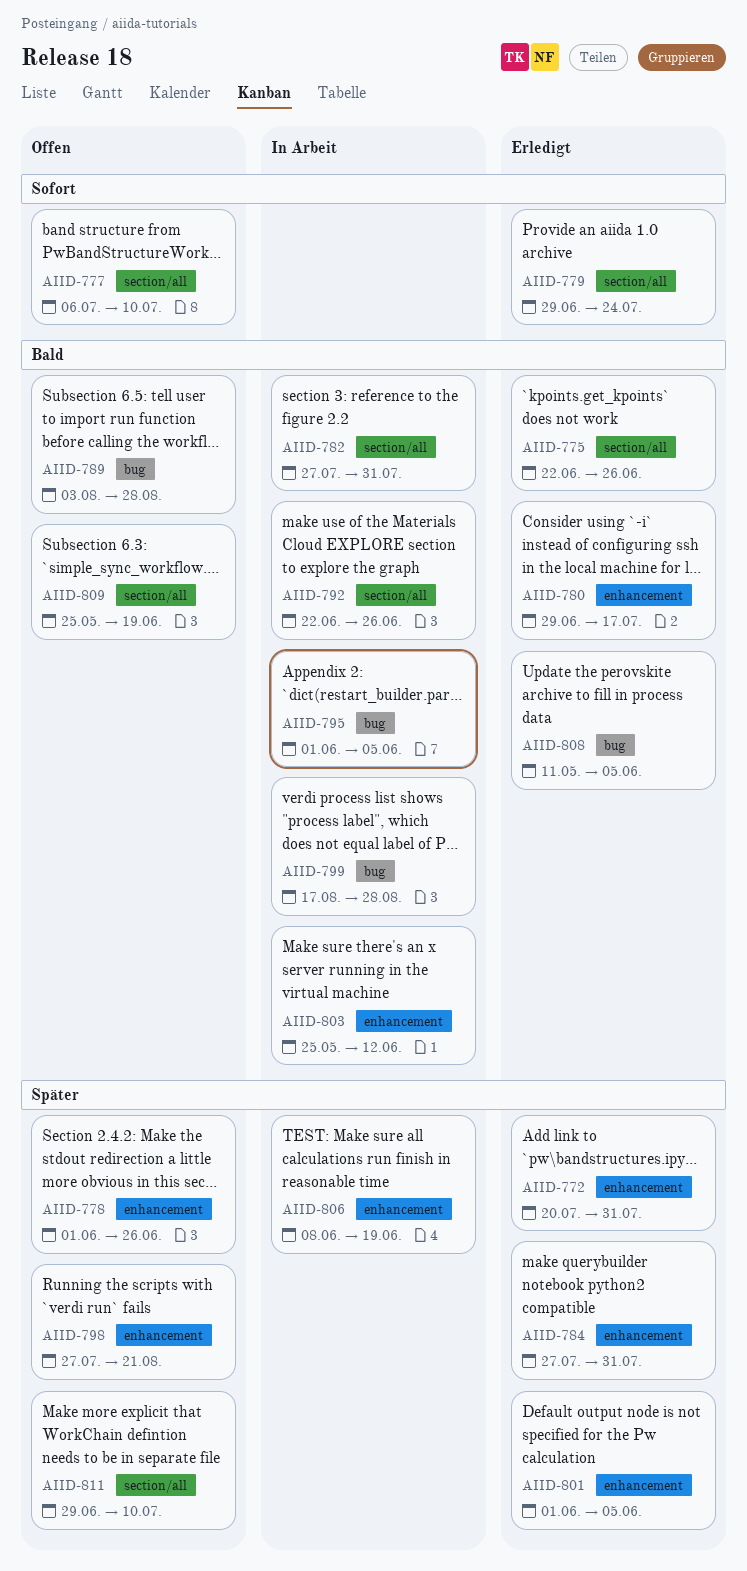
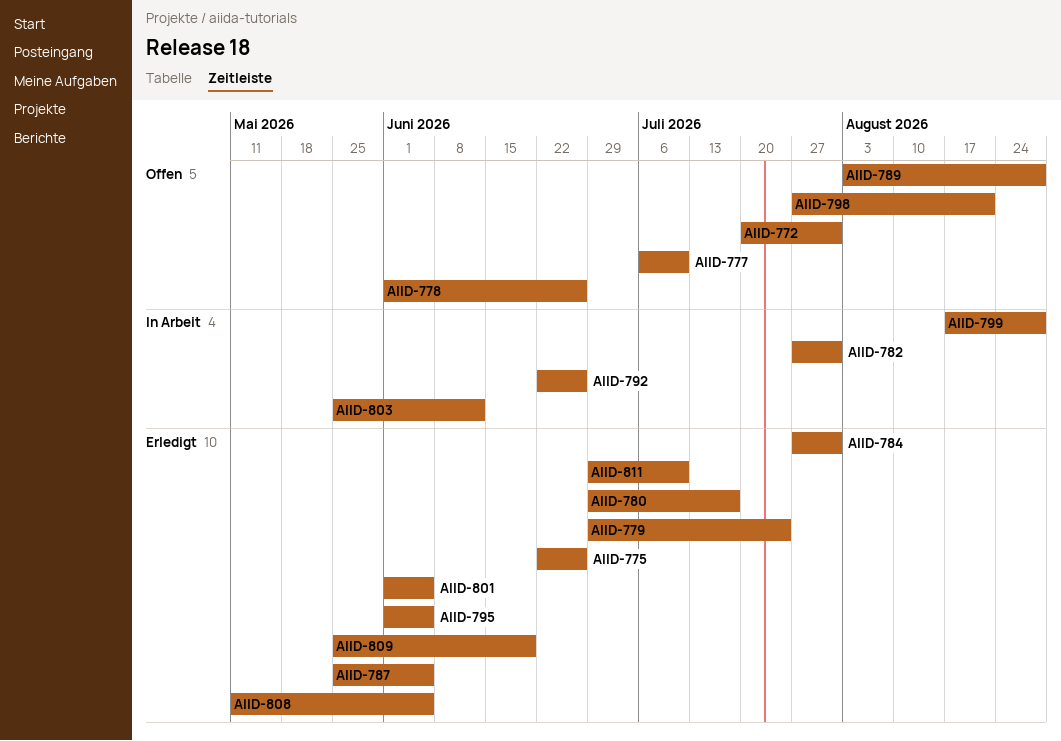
AIID-772, status: Erledigt -> Offen
AIID-787: none -> present
AIID-795, status: In Arbeit -> Erledigt
AIID-806: present -> none
AIID-809, status: Offen -> Erledigt
AIID-811, status: Offen -> Erledigt

